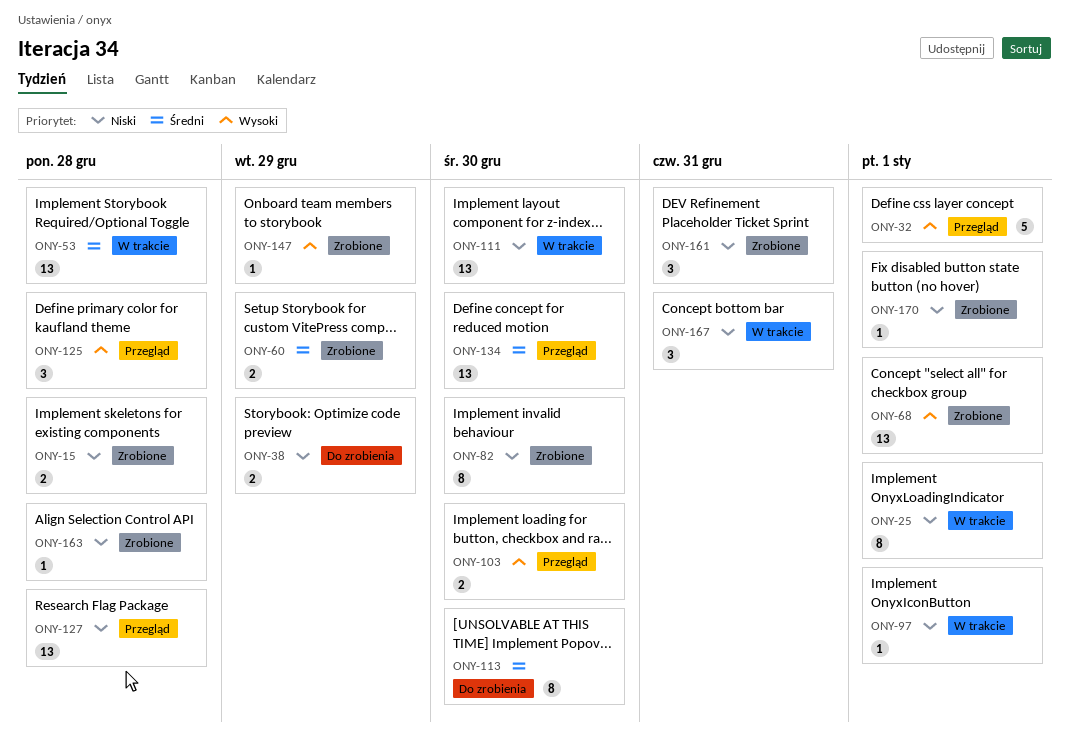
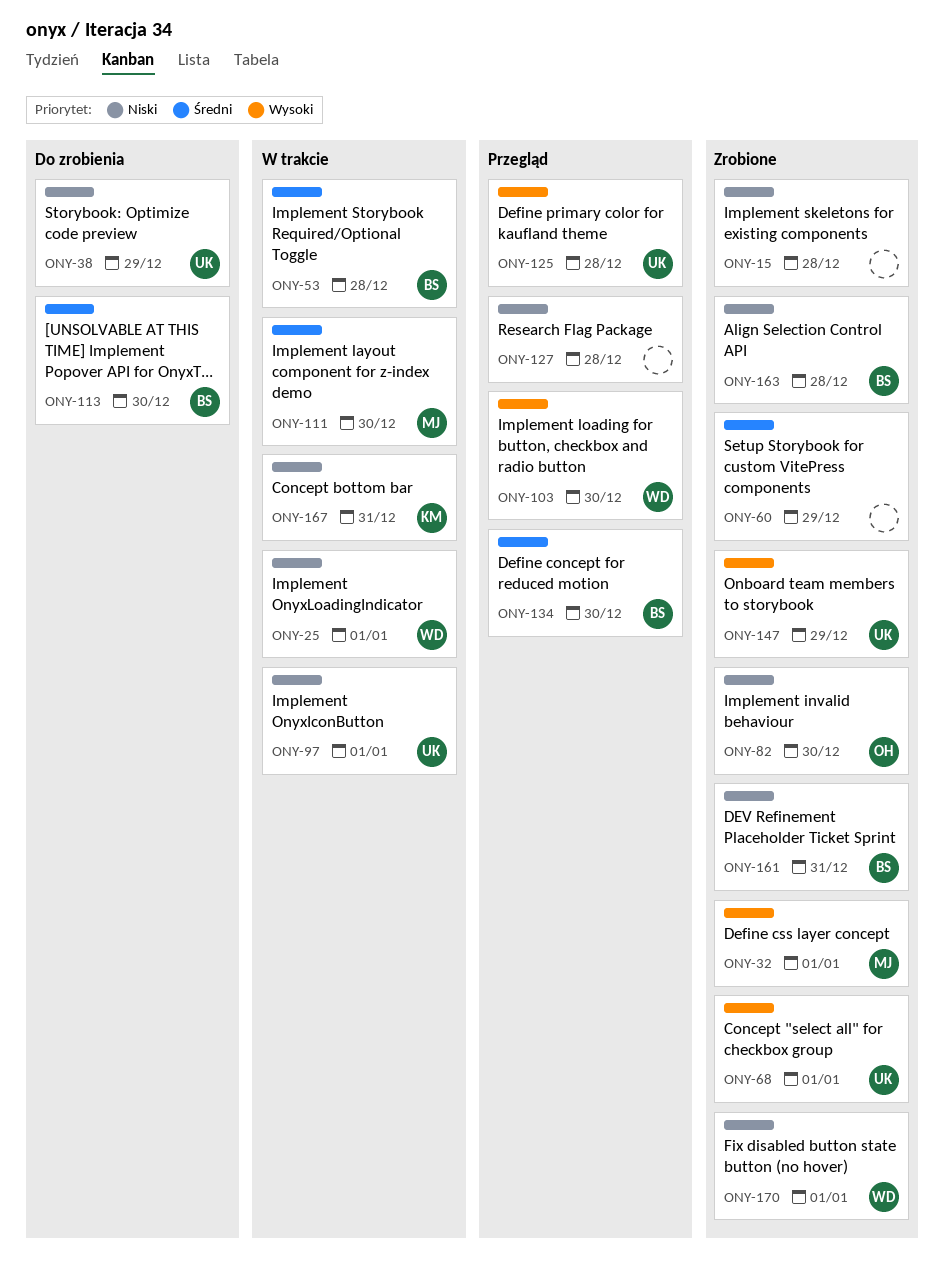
ONY-32, status: Przegląd -> Zrobione
ONY-111, priority: Niski -> Średni

